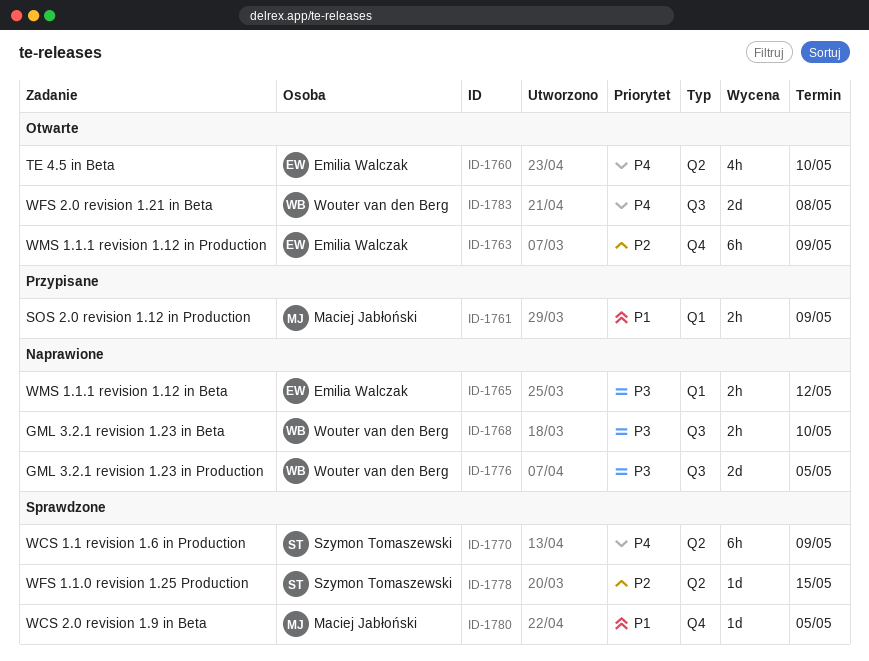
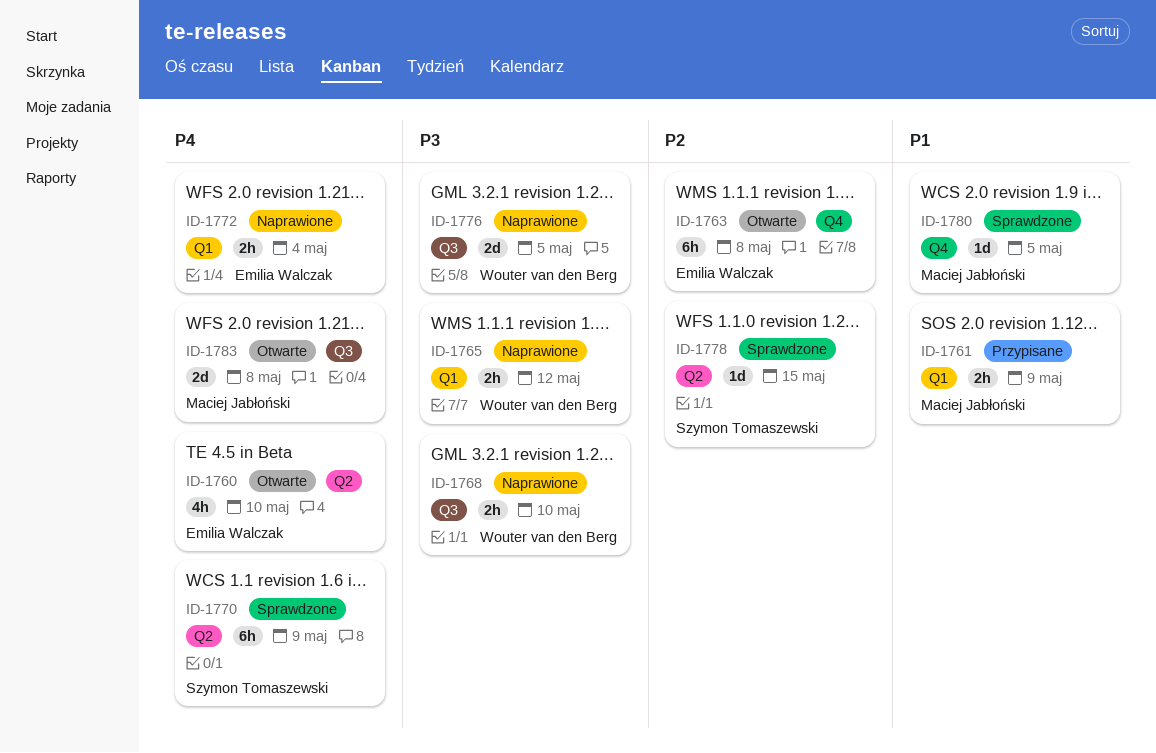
ID-1763, due: May 9 -> May 8
ID-1765, owner: Emilia Walczak -> Wouter van den Berg
ID-1772: none -> present
ID-1783, owner: Wouter van den Berg -> Maciej Jabłoński

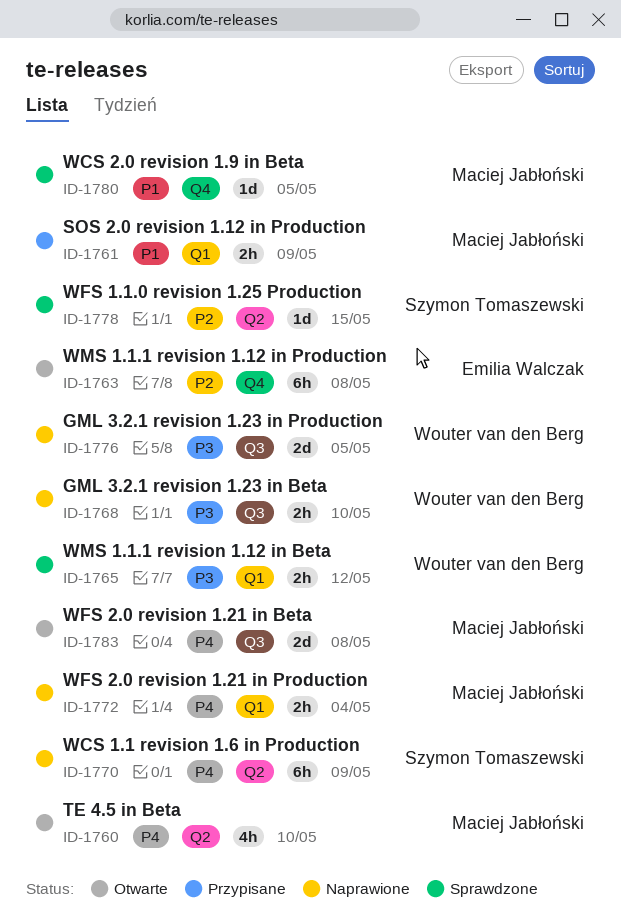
ID-1760, owner: Emilia Walczak -> Maciej Jabłoński
ID-1765, status: Naprawione -> Sprawdzone
ID-1770, status: Sprawdzone -> Naprawione
ID-1772, owner: Emilia Walczak -> Maciej Jabłoński

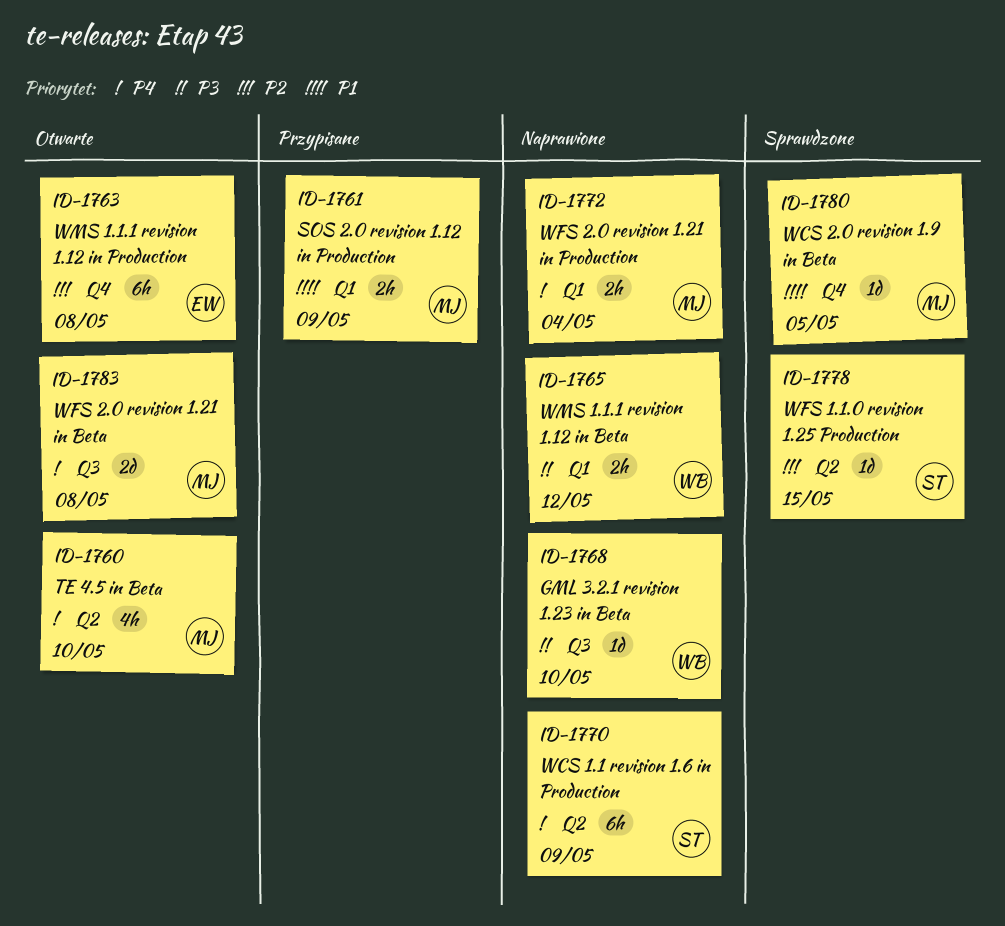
ID-1765, status: Sprawdzone -> Naprawione
ID-1768, estimate: 2h -> 1d
ID-1776: present -> none

